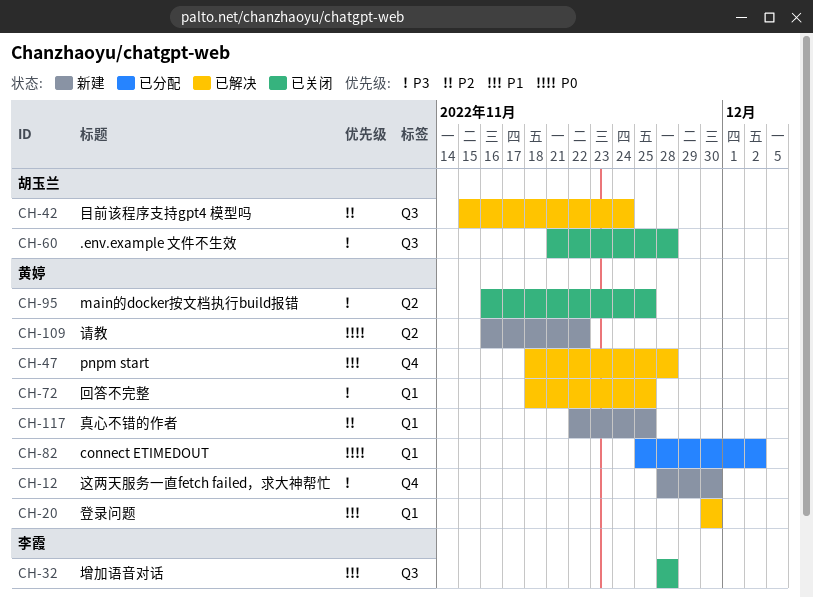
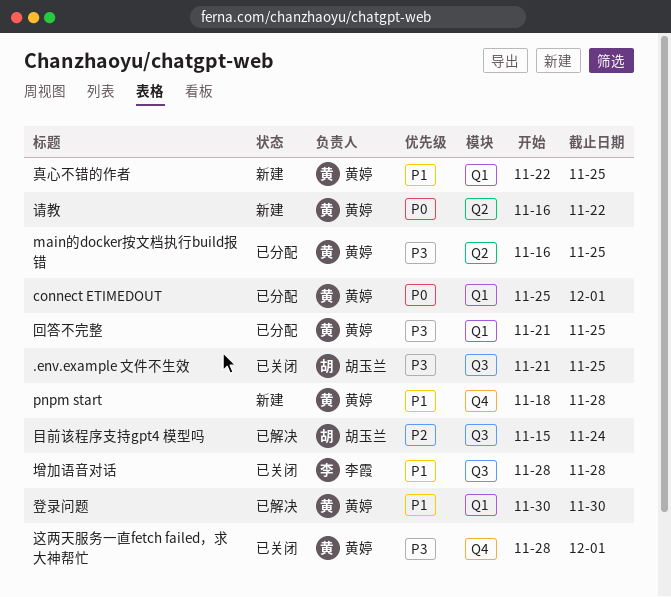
.env.example 文件不生效, due: Nov 28 -> Nov 25
connect ETIMEDOUT, due: Dec 2 -> Dec 1
main的docker按文档执行build报错, status: 已关闭 -> 已分配
pnpm start, status: 已解决 -> 新建
回答不完整, status: 已解决 -> 已分配
回答不完整, start: Nov 18 -> Nov 21
真心不错的作者, priority: P2 -> P1
这两天服务一直fetch failed，求大神帮忙, status: 新建 -> 已关闭
这两天服务一直fetch failed，求大神帮忙, due: Nov 30 -> Dec 1

